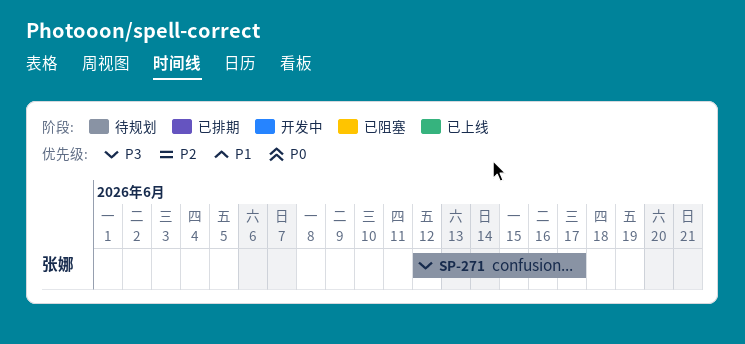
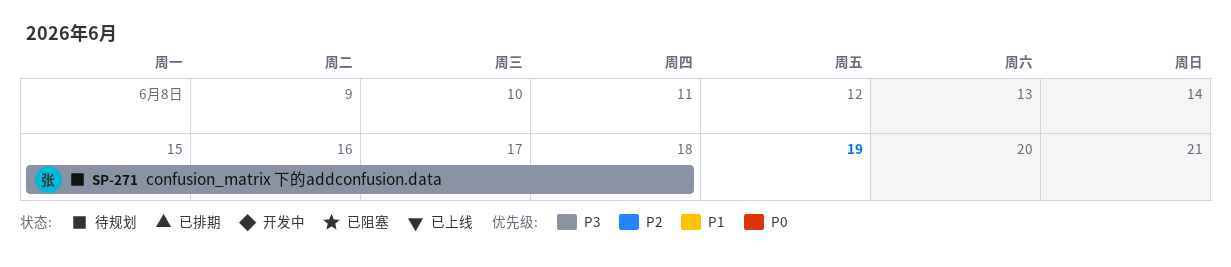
SP-271, start: Jun 12 -> Jun 15
SP-271, due: Jun 17 -> Jun 18

